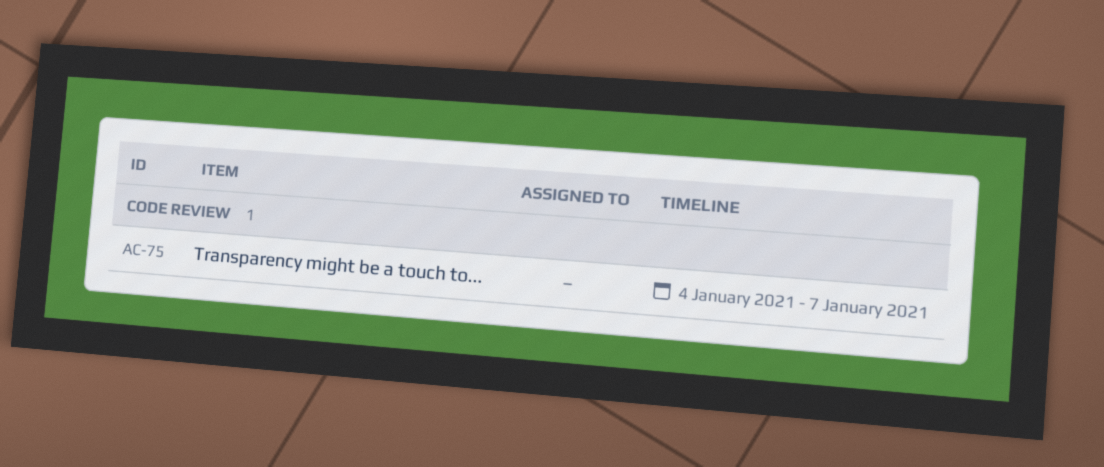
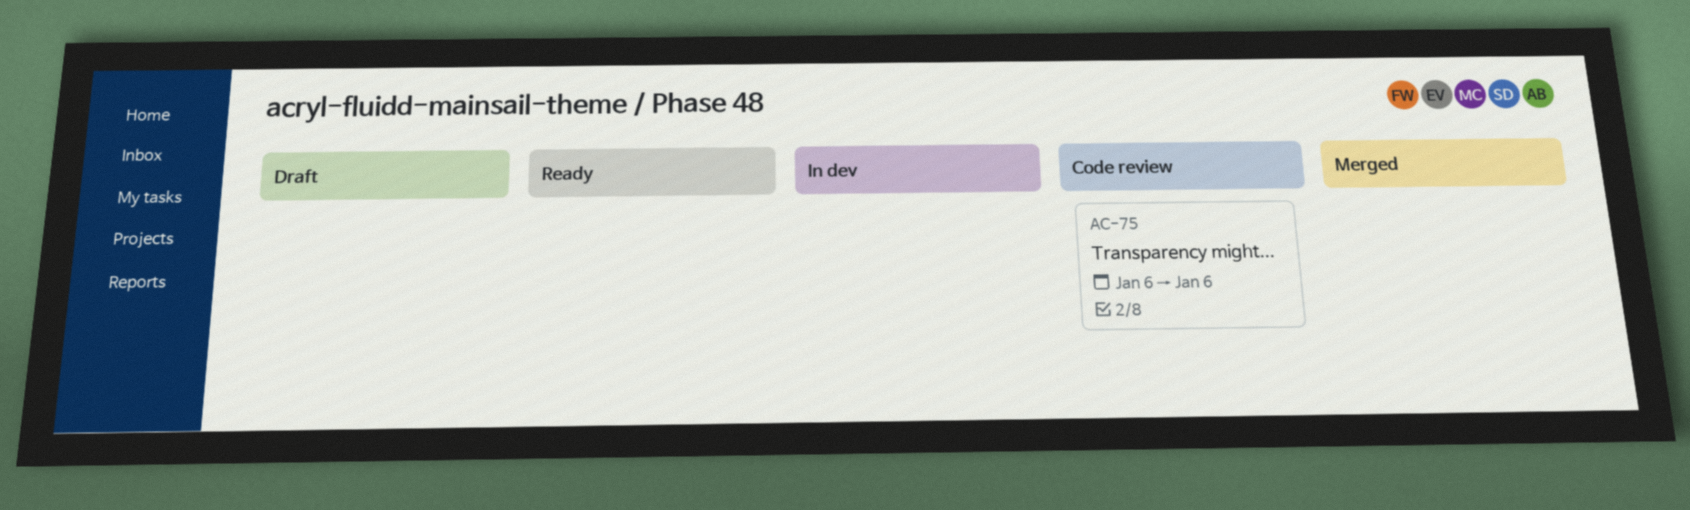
AC-75, start: Jan 4 -> Jan 6
AC-75, due: Jan 7 -> Jan 6

